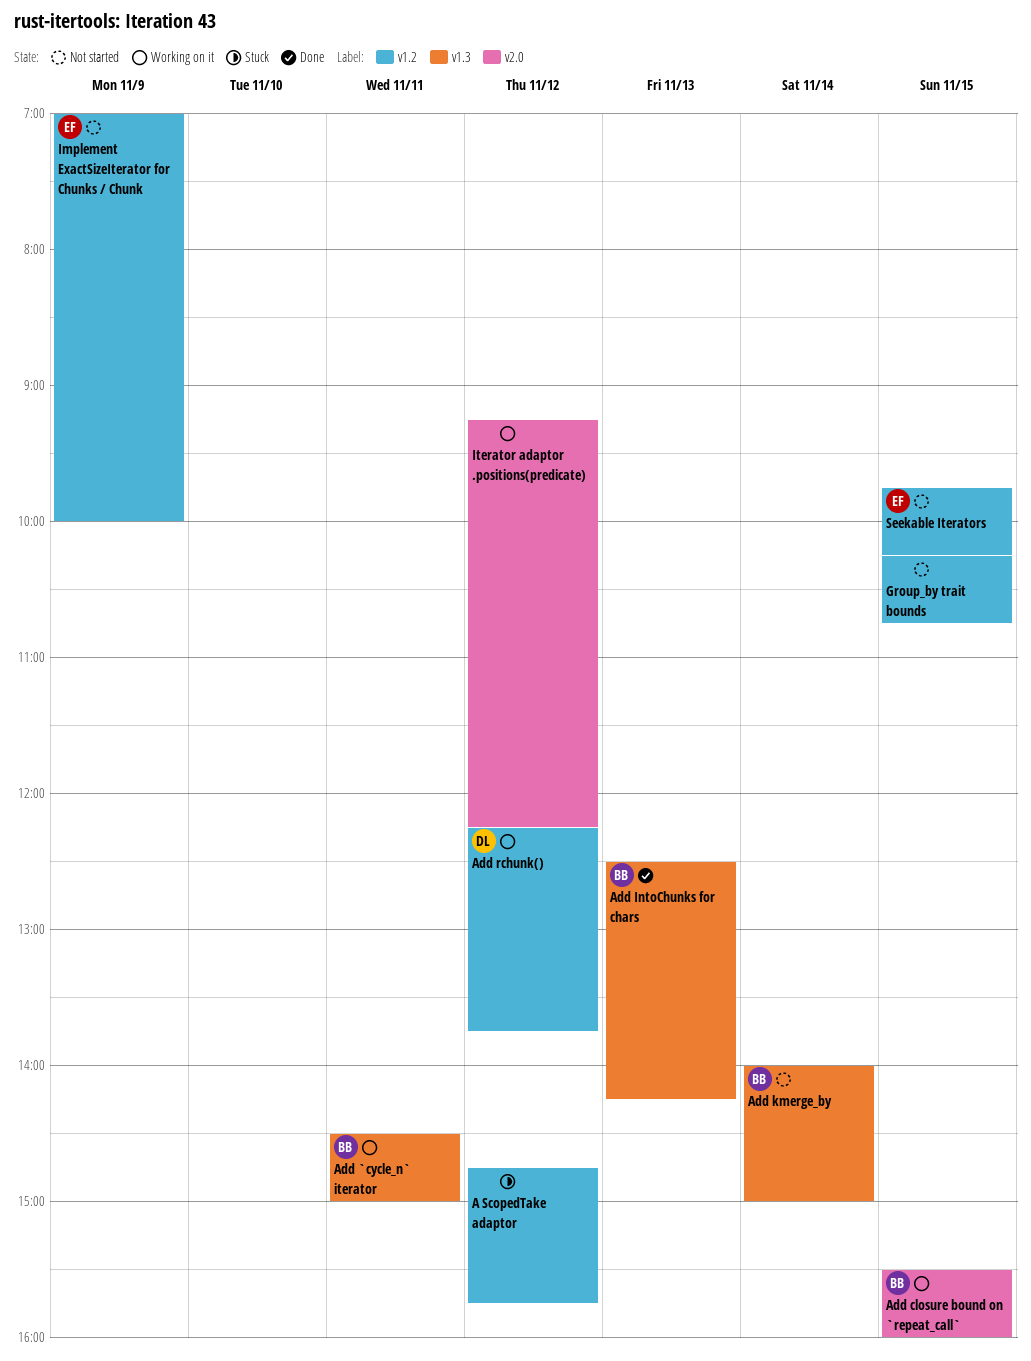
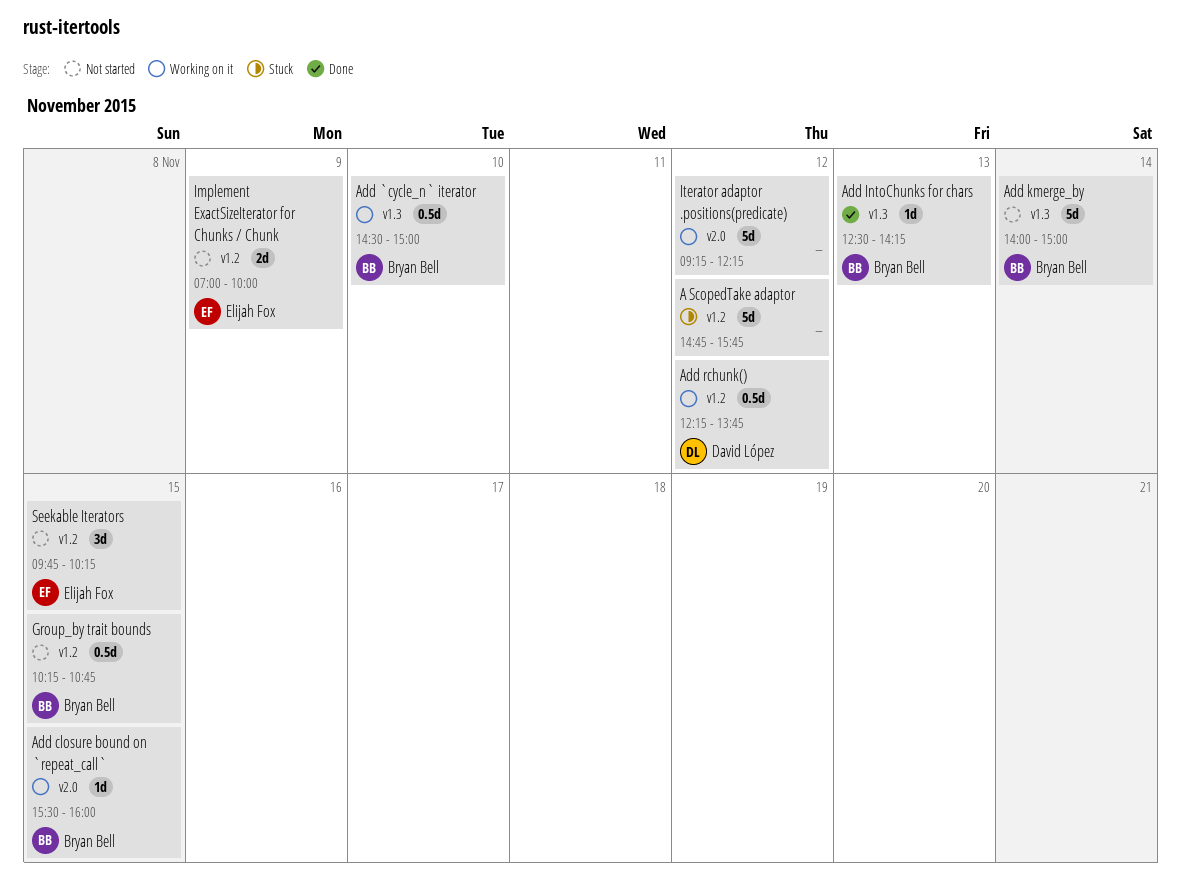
Add `cycle_n` iterator, day: Nov 11 -> Nov 10
Group_by trait bounds, owner: none -> Bryan Bell

